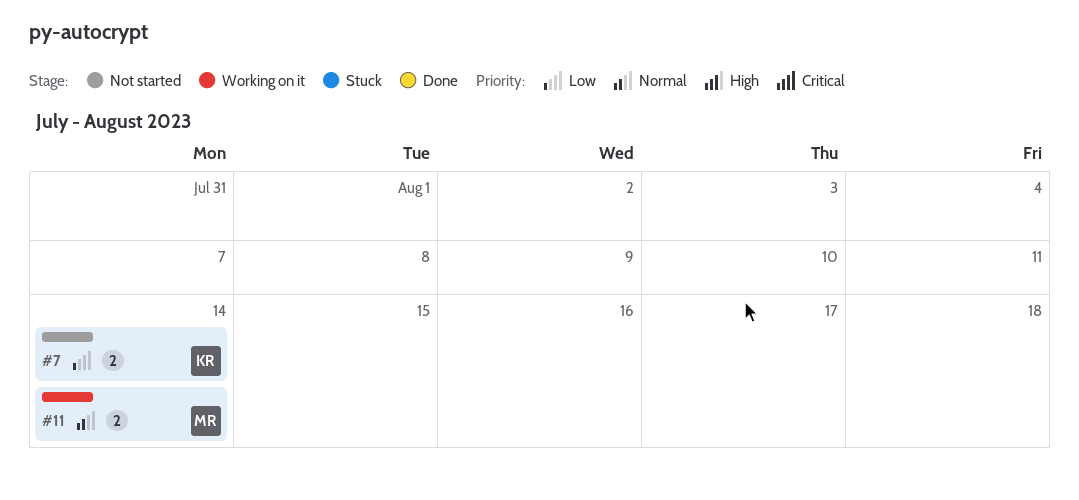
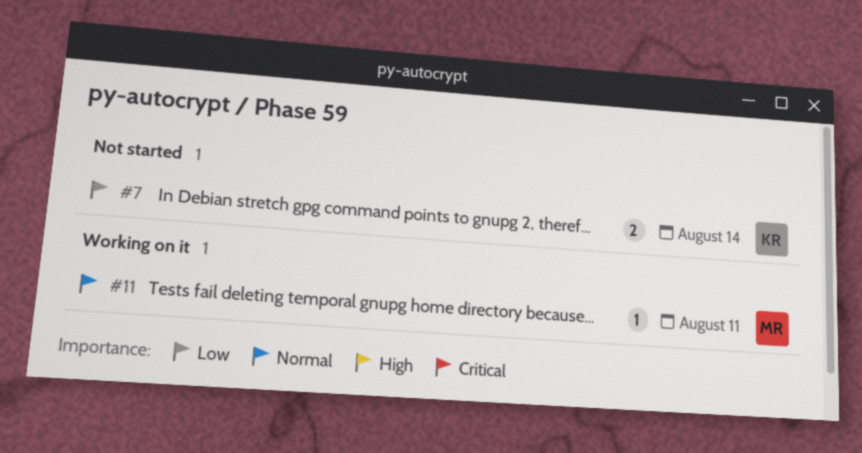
#11, estimate: 2 -> 1
#11, due: Aug 14 -> Aug 11

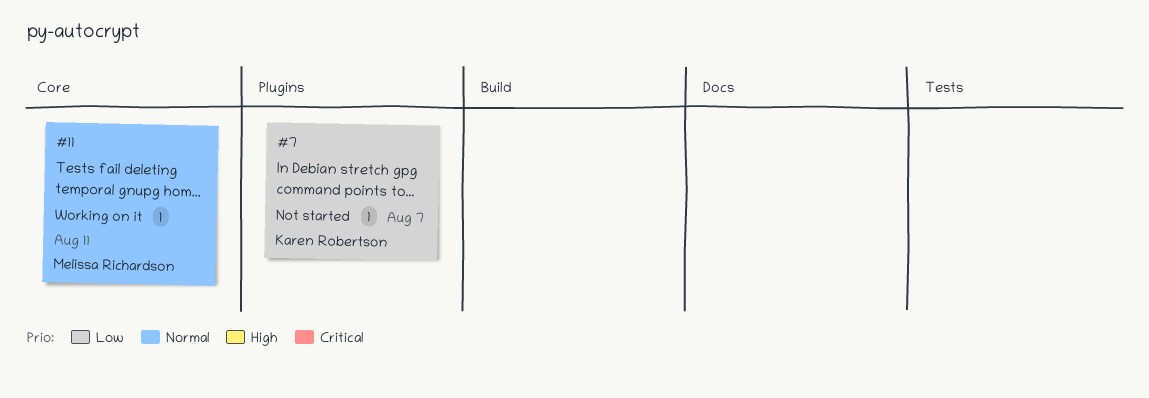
#7, estimate: 2 -> 1
#7, due: Aug 14 -> Aug 7

